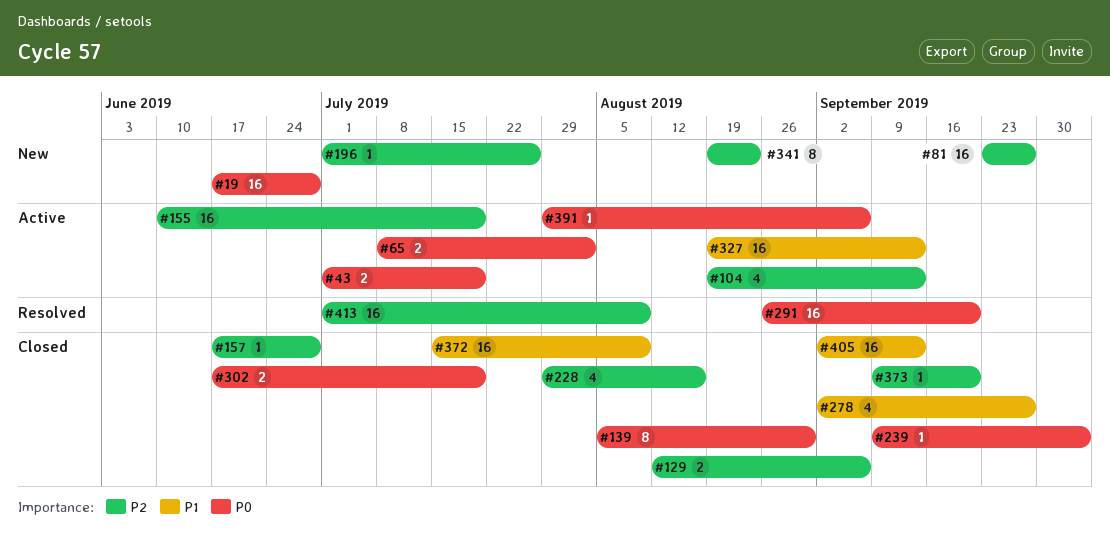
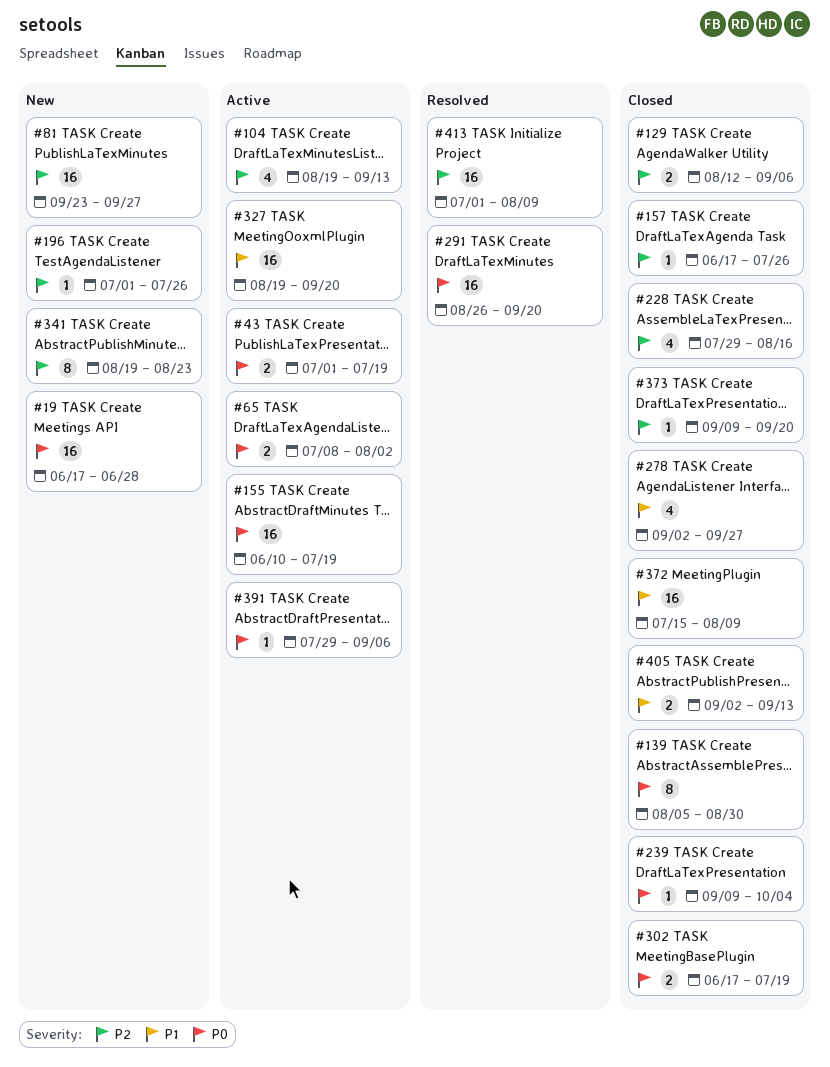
#155, priority: P2 -> P0
#157, due: Jun 28 -> Jul 26
#327, due: Sep 13 -> Sep 20
#405, estimate: 16 -> 2

